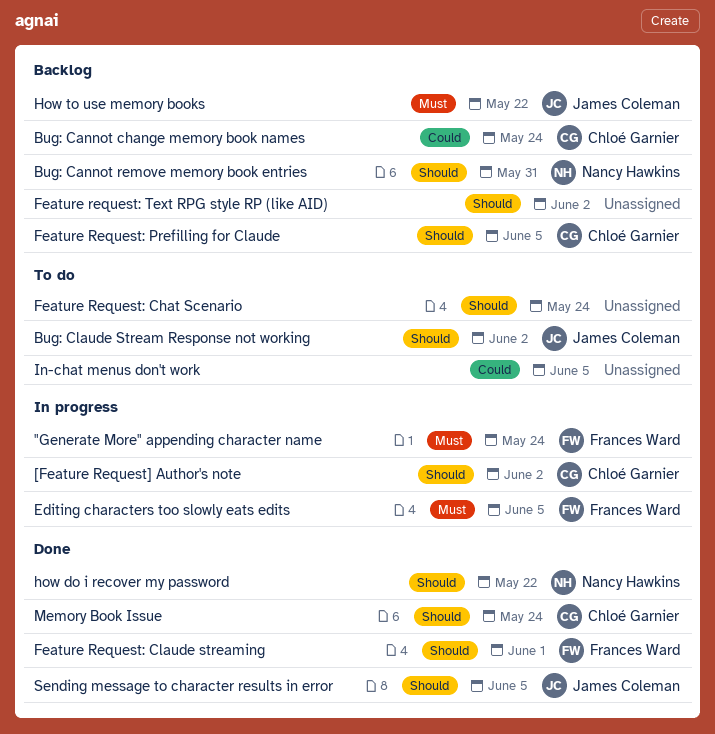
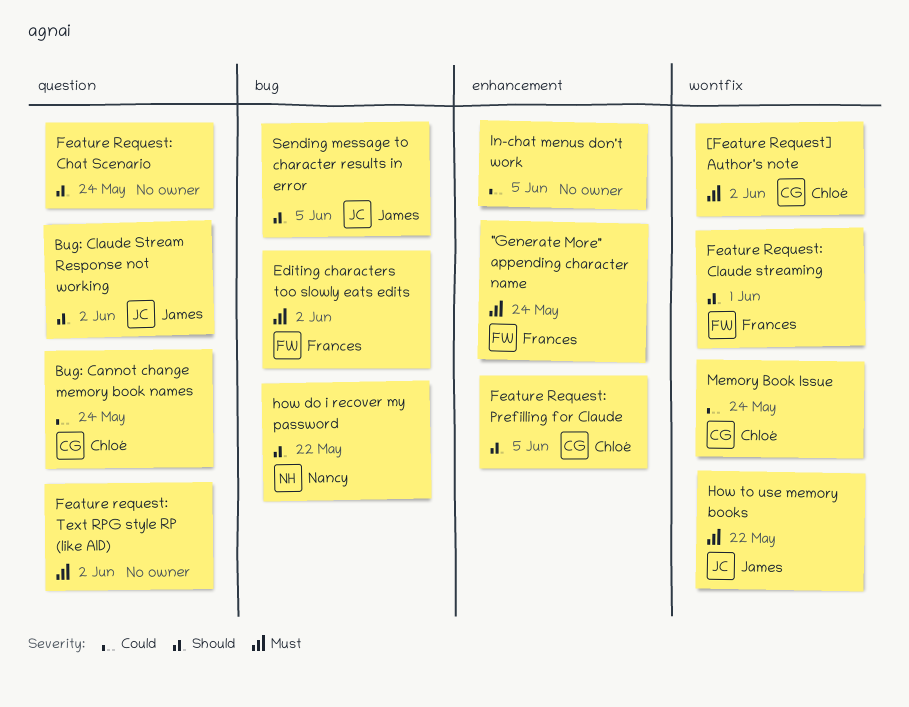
[Feature Request] Author's note, priority: Should -> Must
Bug: Cannot remove memory book entries: present -> none
Editing characters too slowly eats edits, due: Jun 5 -> Jun 2
Feature request: Text RPG style RP (like AID), priority: Should -> Must
Memory Book Issue, priority: Should -> Could

